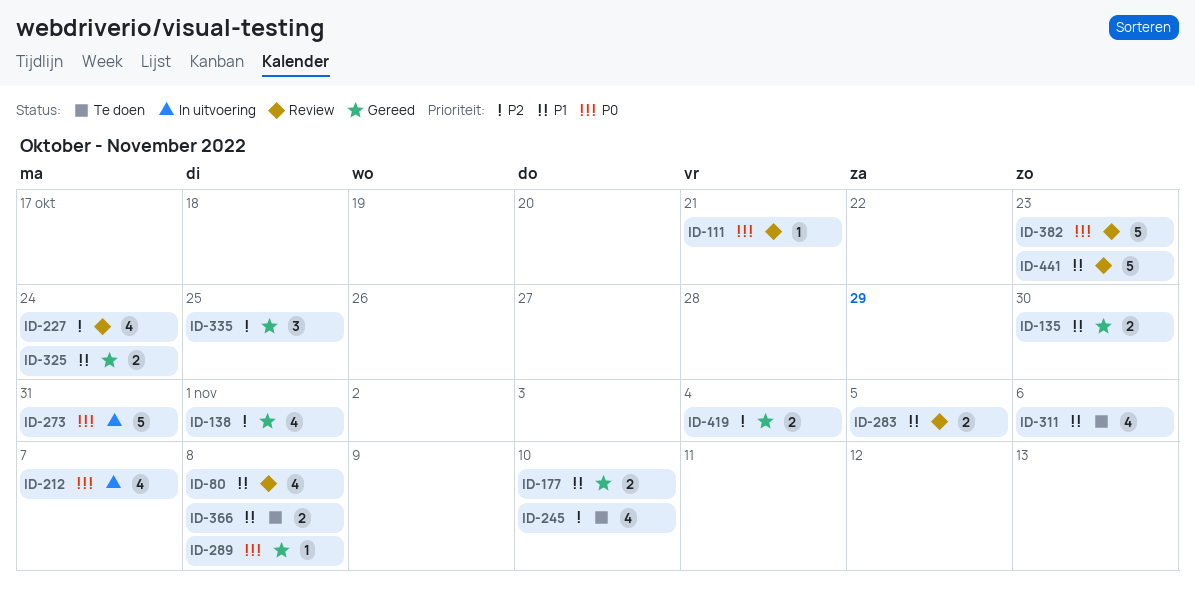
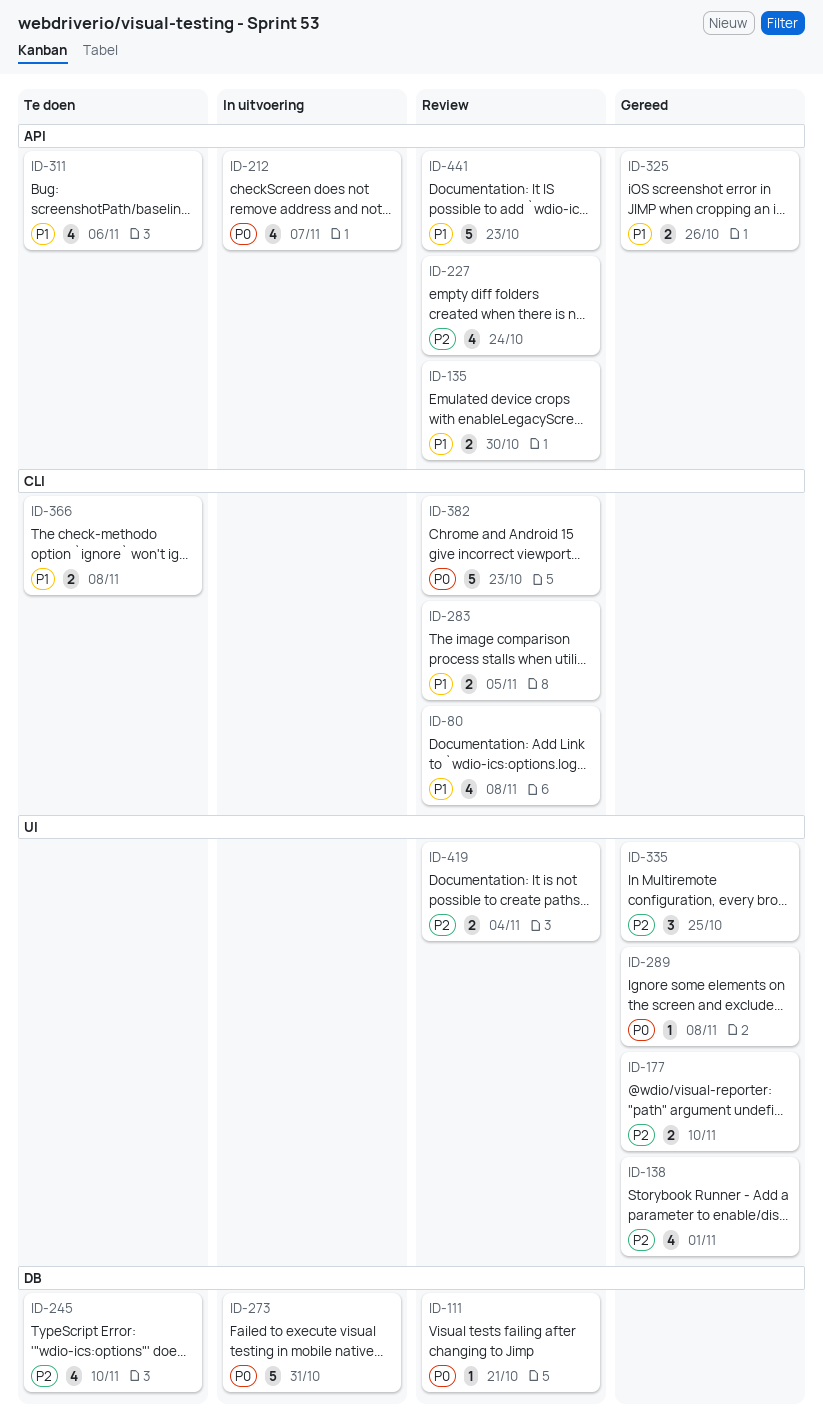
ID-135, status: Gereed -> Review
ID-177, priority: P1 -> P2
ID-325, due: Oct 24 -> Oct 26
ID-419, status: Gereed -> Review

